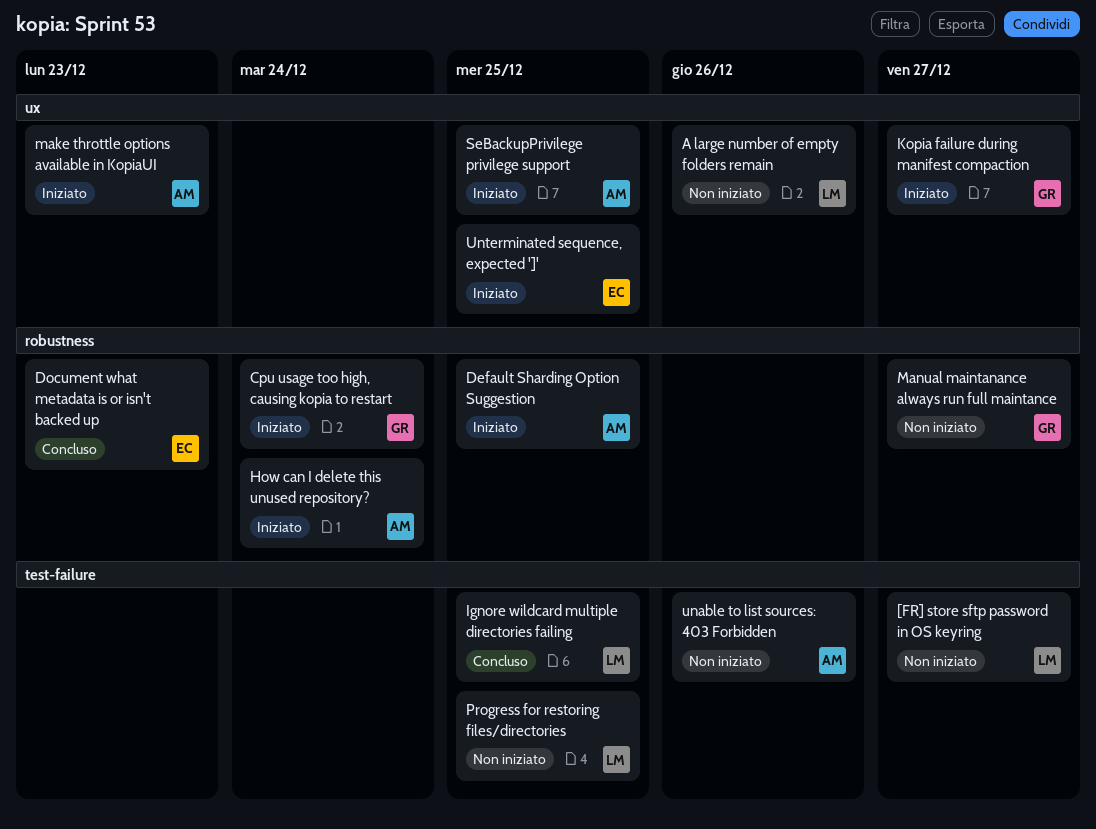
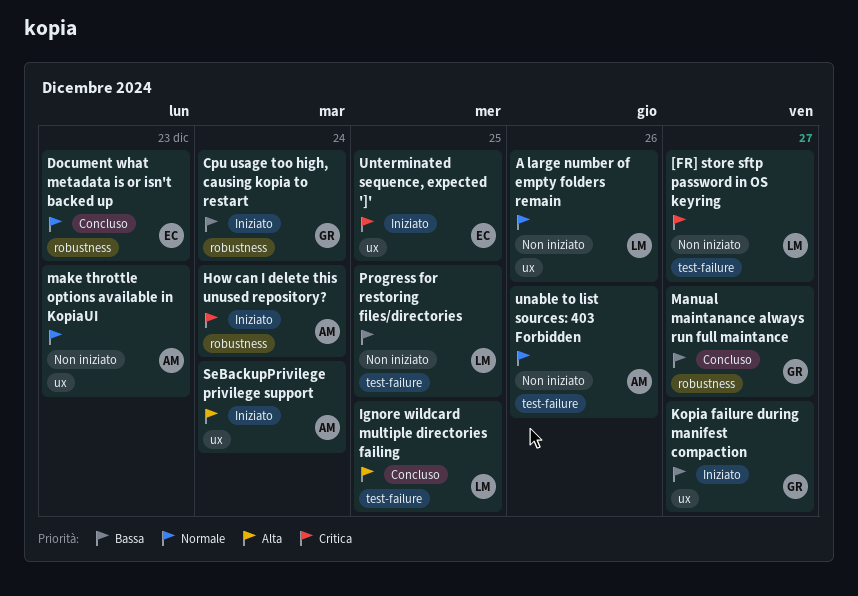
Default Sharding Option Suggestion: present -> none
make throttle options available in KopiaUI, status: Iniziato -> Non iniziato
Manual maintanance always run full maintance, status: Non iniziato -> Concluso
SeBackupPrivilege privilege support, due: Dec 25 -> Dec 24

